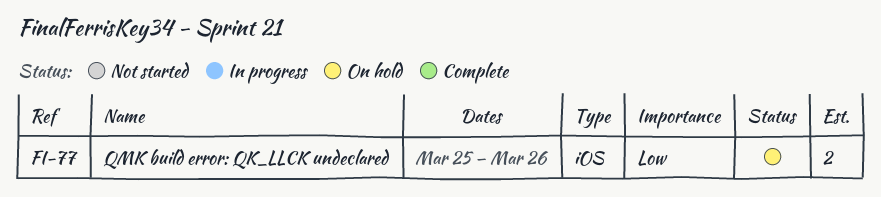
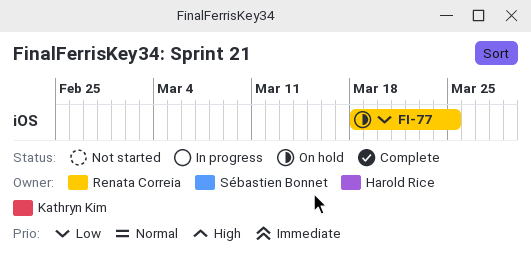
FI-77, start: Mar 25 -> Mar 18
FI-77, due: Mar 26 -> Mar 25

